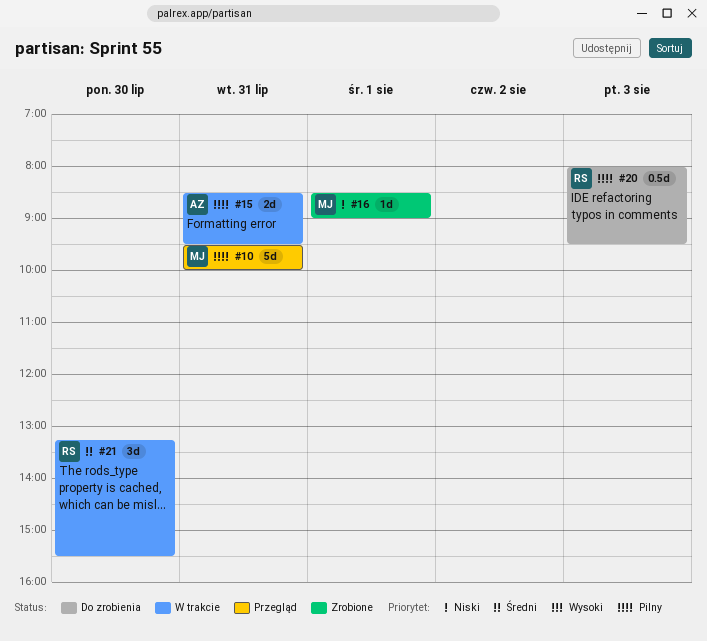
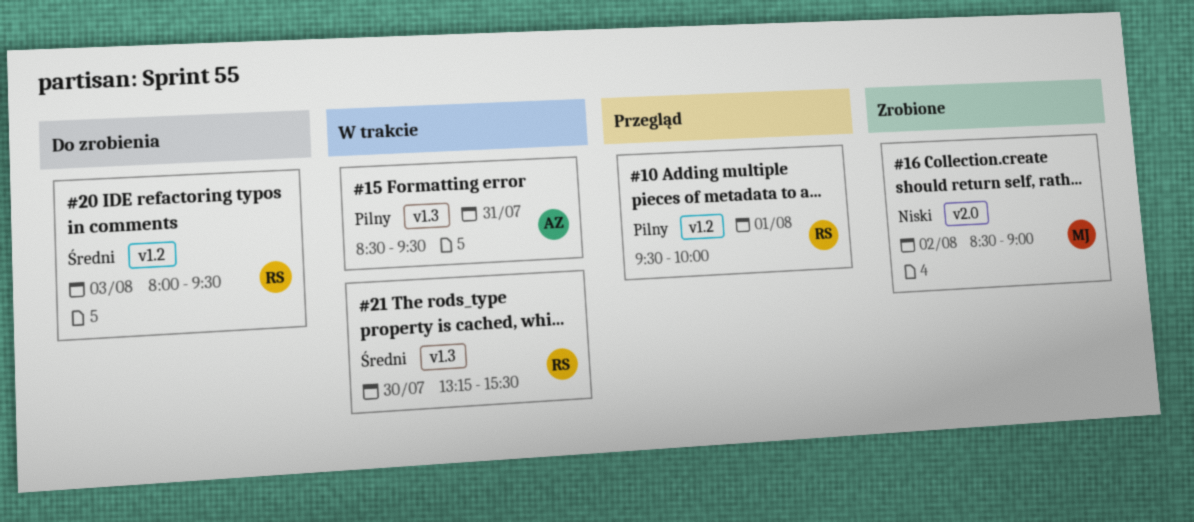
#10, owner: MJ -> RS
#10, day: Jul 31 -> Aug 1
#16, day: Aug 1 -> Aug 2
#20, priority: Pilny -> Średni

